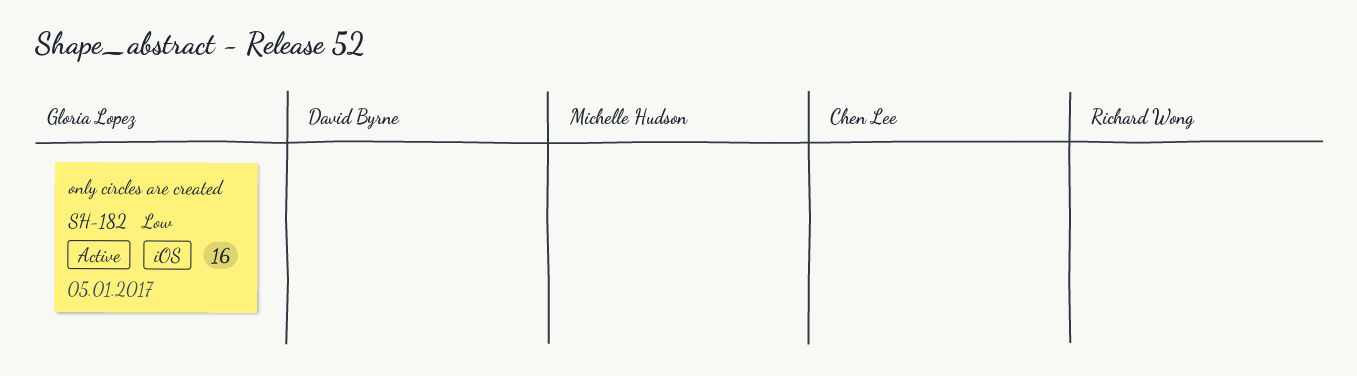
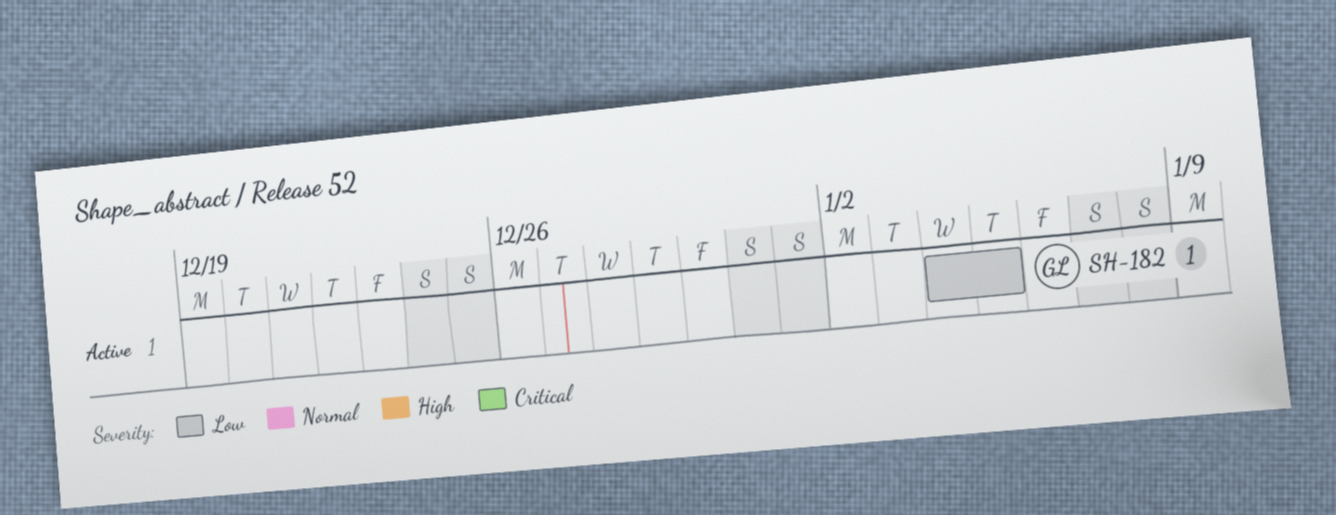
SH-182, estimate: 16 -> 1

